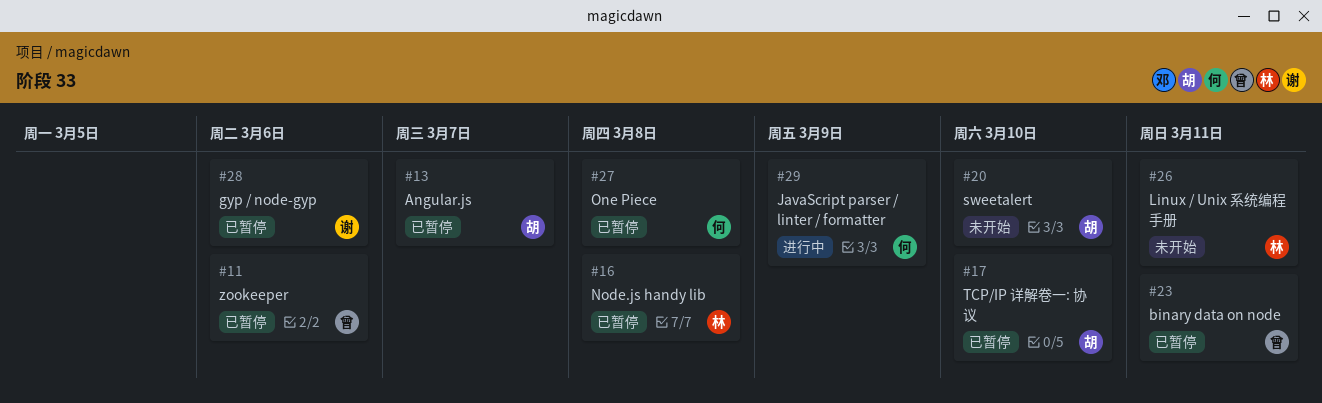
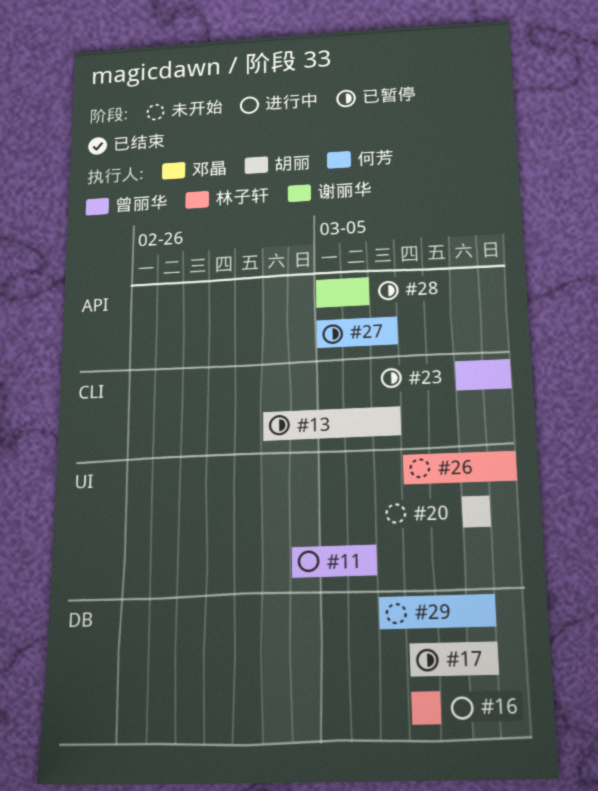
#11, status: 已暂停 -> 进行中
#16, status: 已暂停 -> 进行中
#27, due: Mar 8 -> Mar 7
#29, status: 进行中 -> 未开始
#29, due: Mar 9 -> Mar 10

